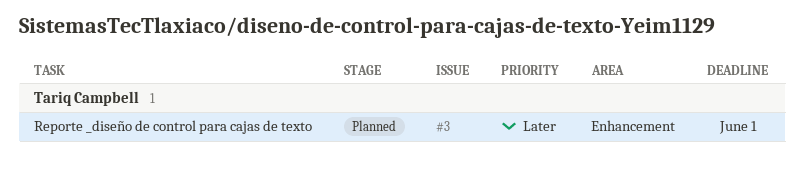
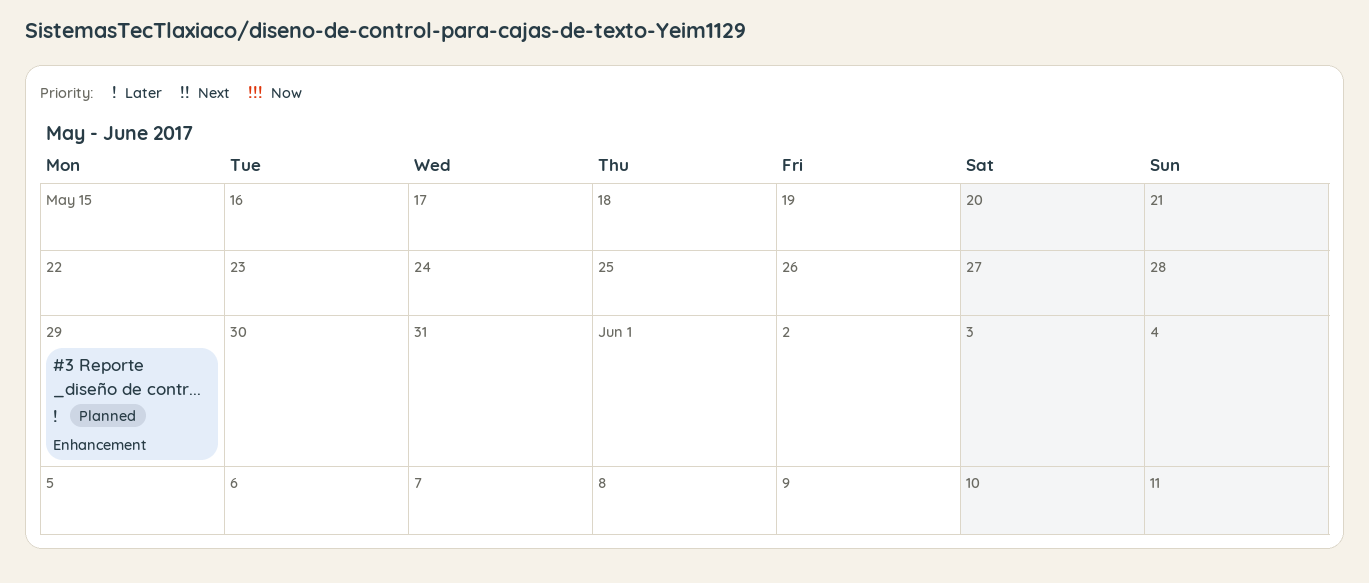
#3, due: Jun 1 -> May 29

